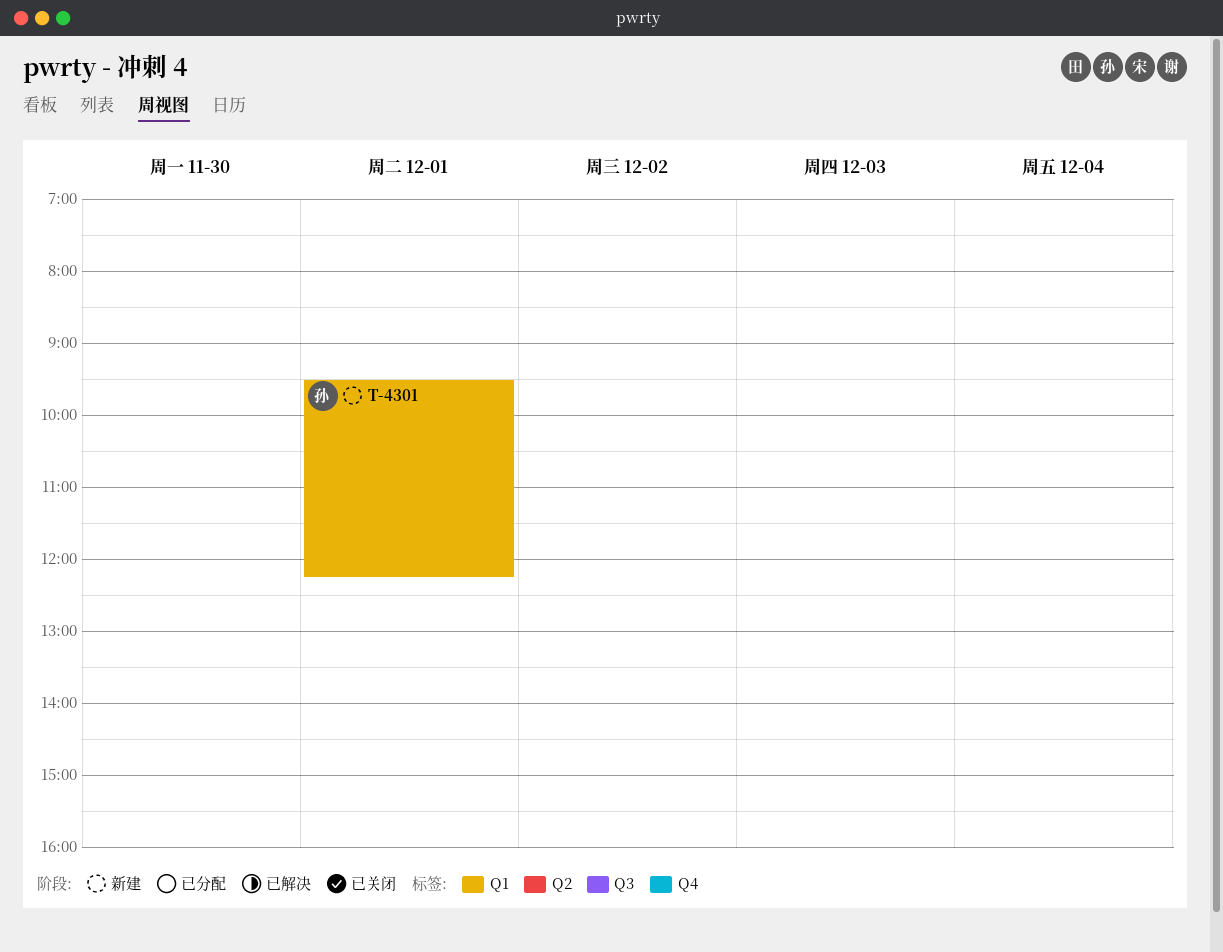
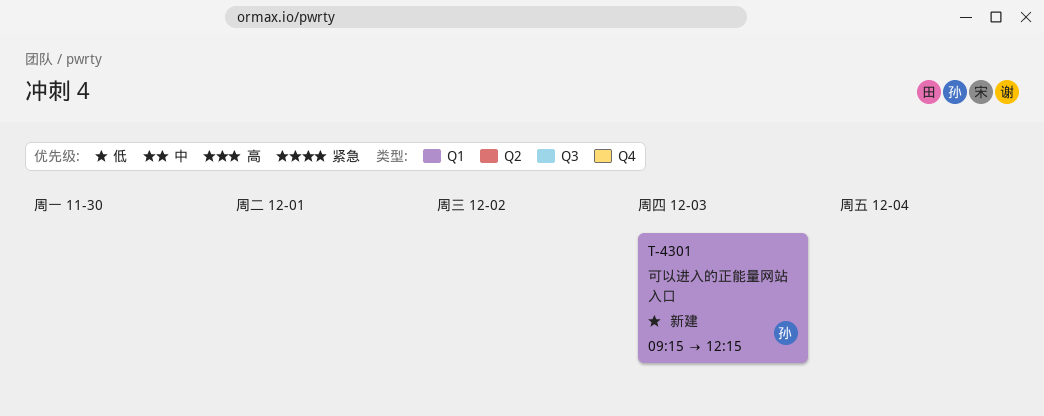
T-4301, day: Dec 1 -> Dec 3
T-4301, begins: 09:30 -> 09:15

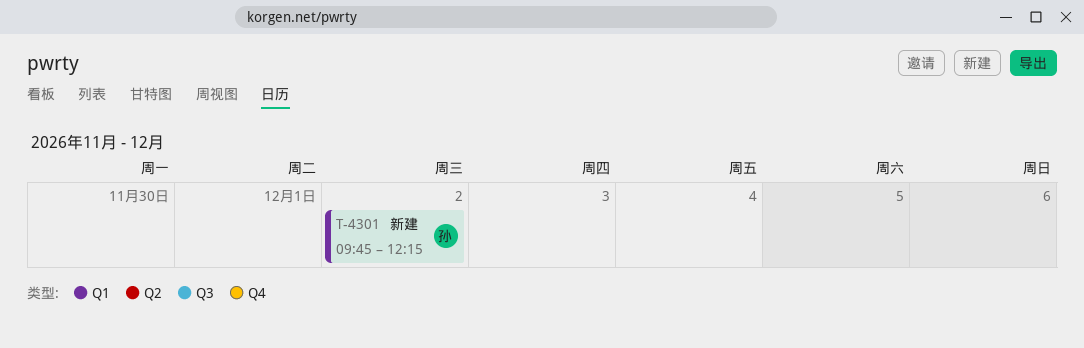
T-4301, day: Dec 3 -> Dec 2
T-4301, begins: 09:15 -> 09:45

